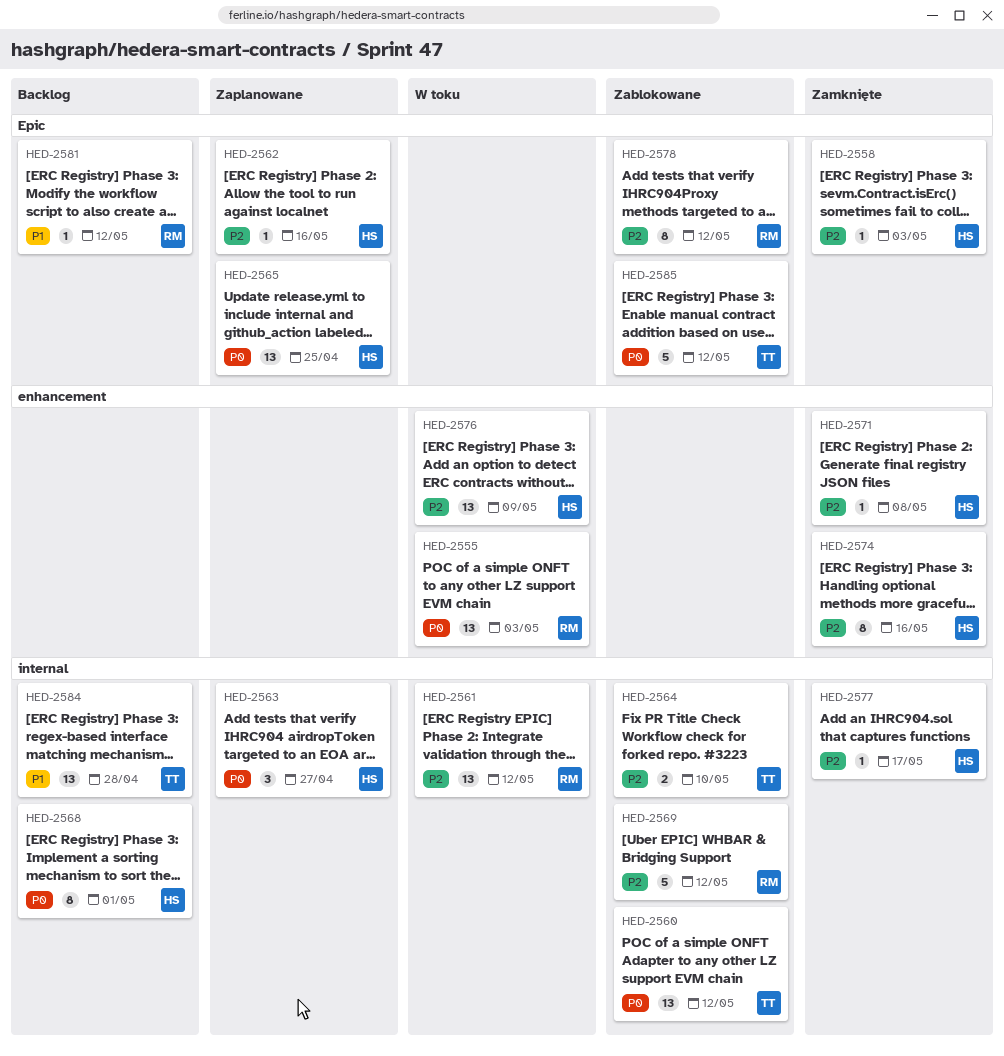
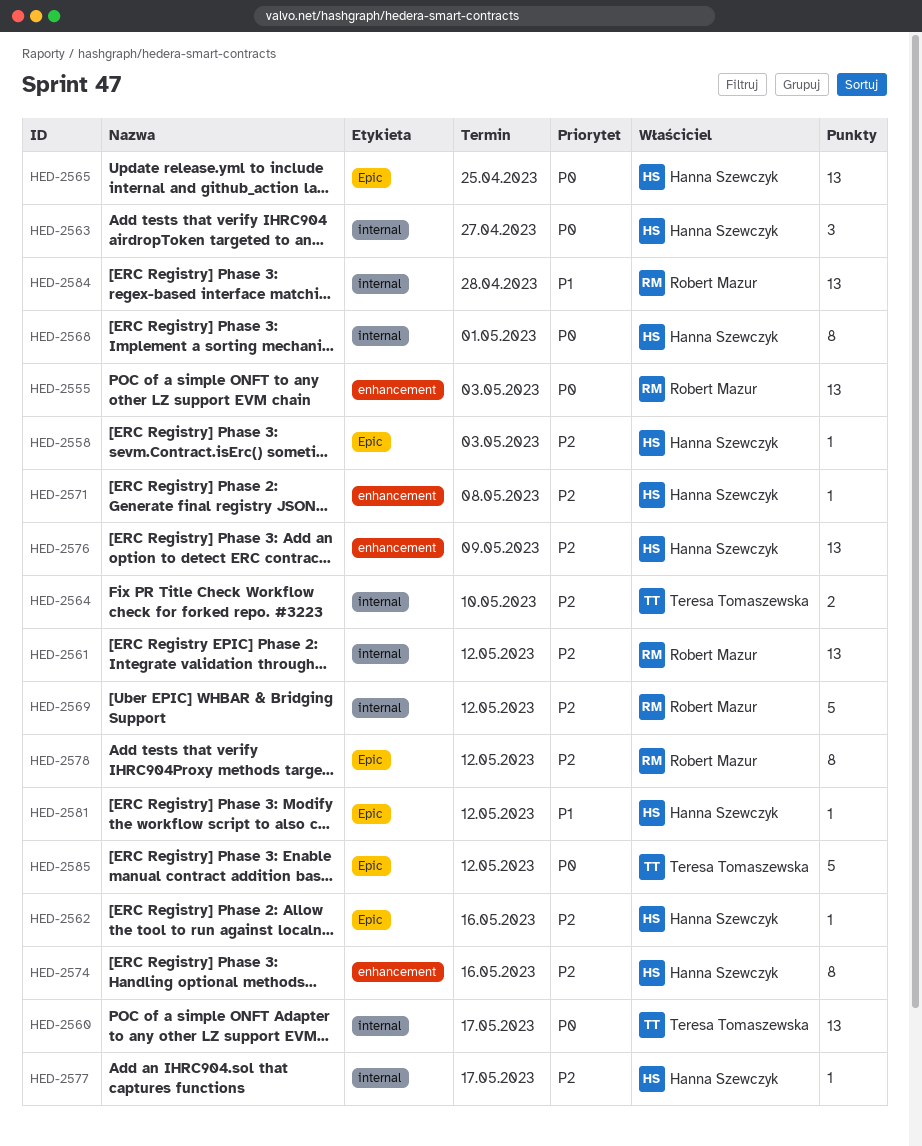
HED-2560, due: May 12 -> May 17
HED-2581, owner: Robert Mazur -> Hanna Szewczyk
HED-2584, owner: Teresa Tomaszewska -> Robert Mazur

